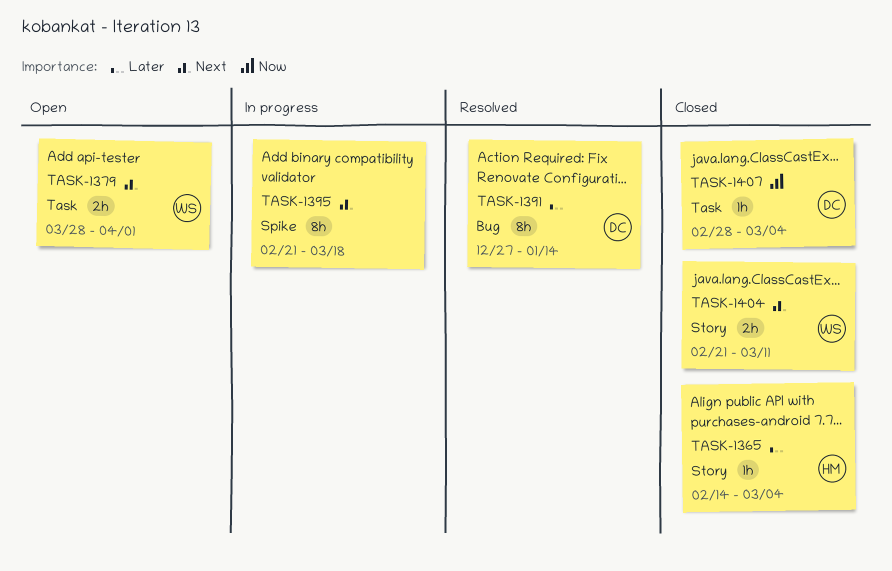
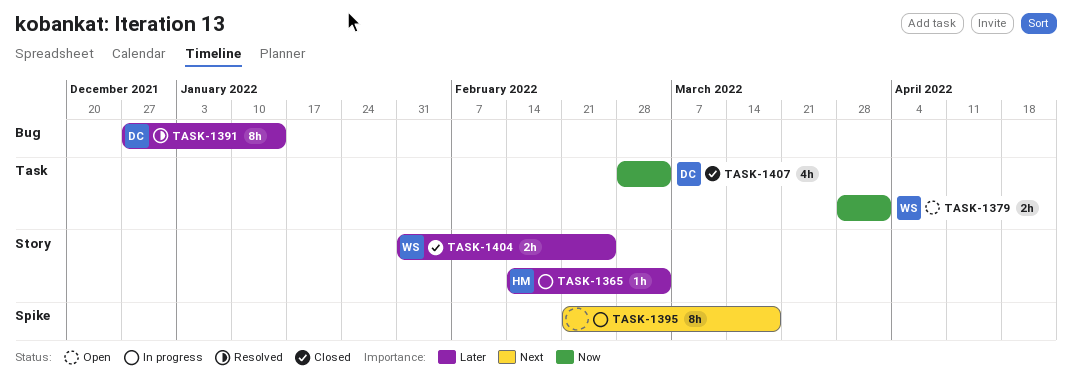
TASK-1365, status: Closed -> In progress
TASK-1379, priority: Next -> Now
TASK-1404, priority: Next -> Later
TASK-1404, start: Feb 21 -> Jan 31
TASK-1404, due: Mar 11 -> Feb 25
TASK-1407, estimate: 1h -> 4h

